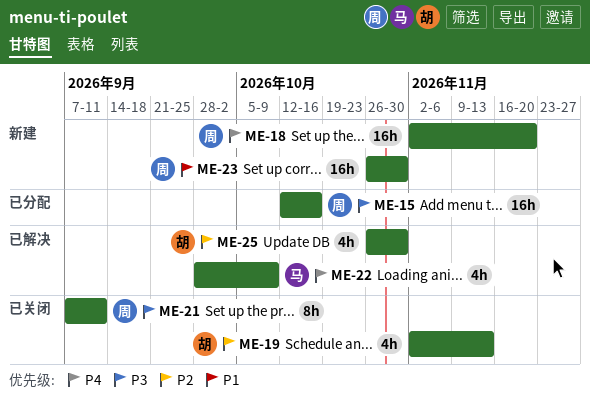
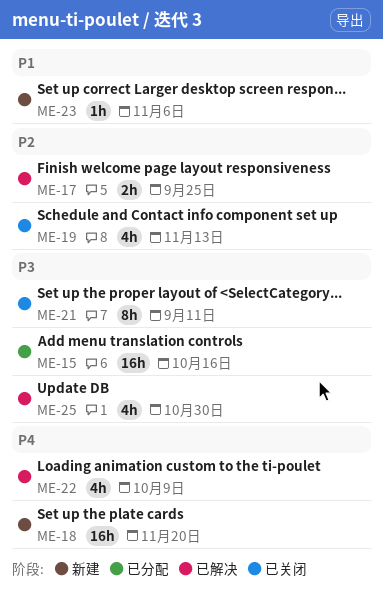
ME-17: none -> present
ME-23, estimate: 16h -> 1h
ME-23, due: Oct 30 -> Nov 6
ME-25, priority: P2 -> P3

